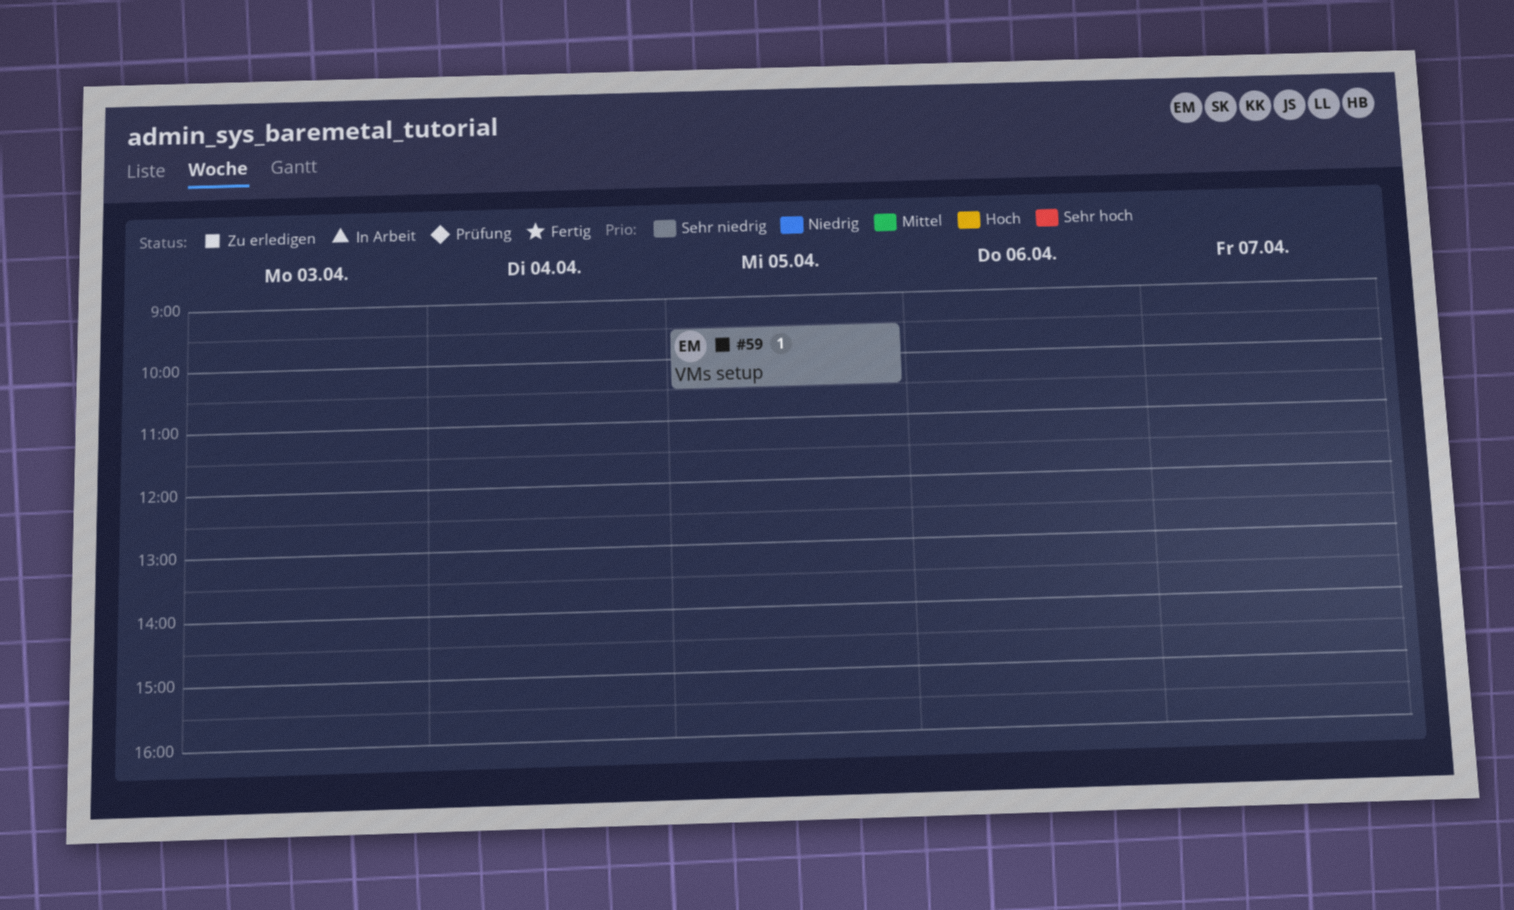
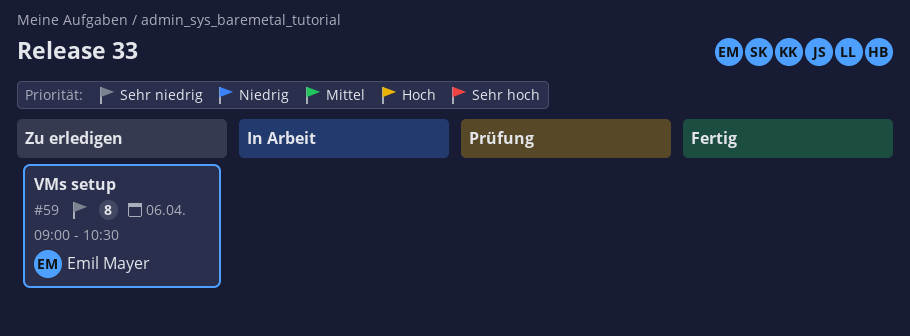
#59, estimate: 1 -> 8
#59, day: Apr 5 -> Apr 6
#59, begins: 09:30 -> 09:00

